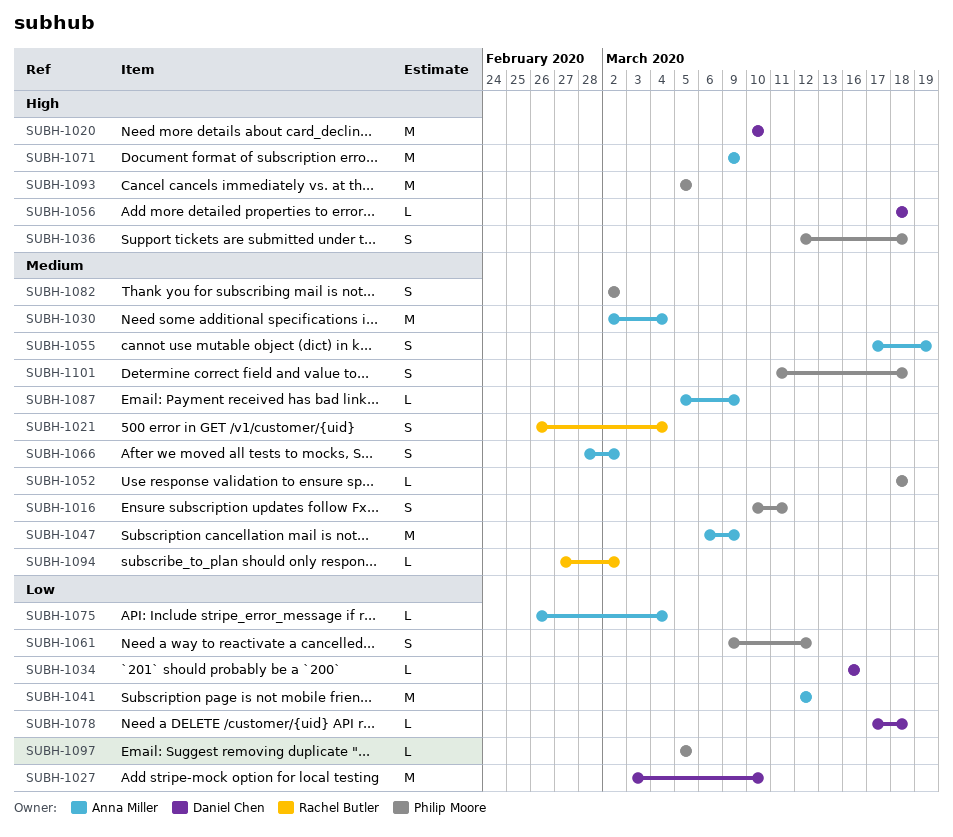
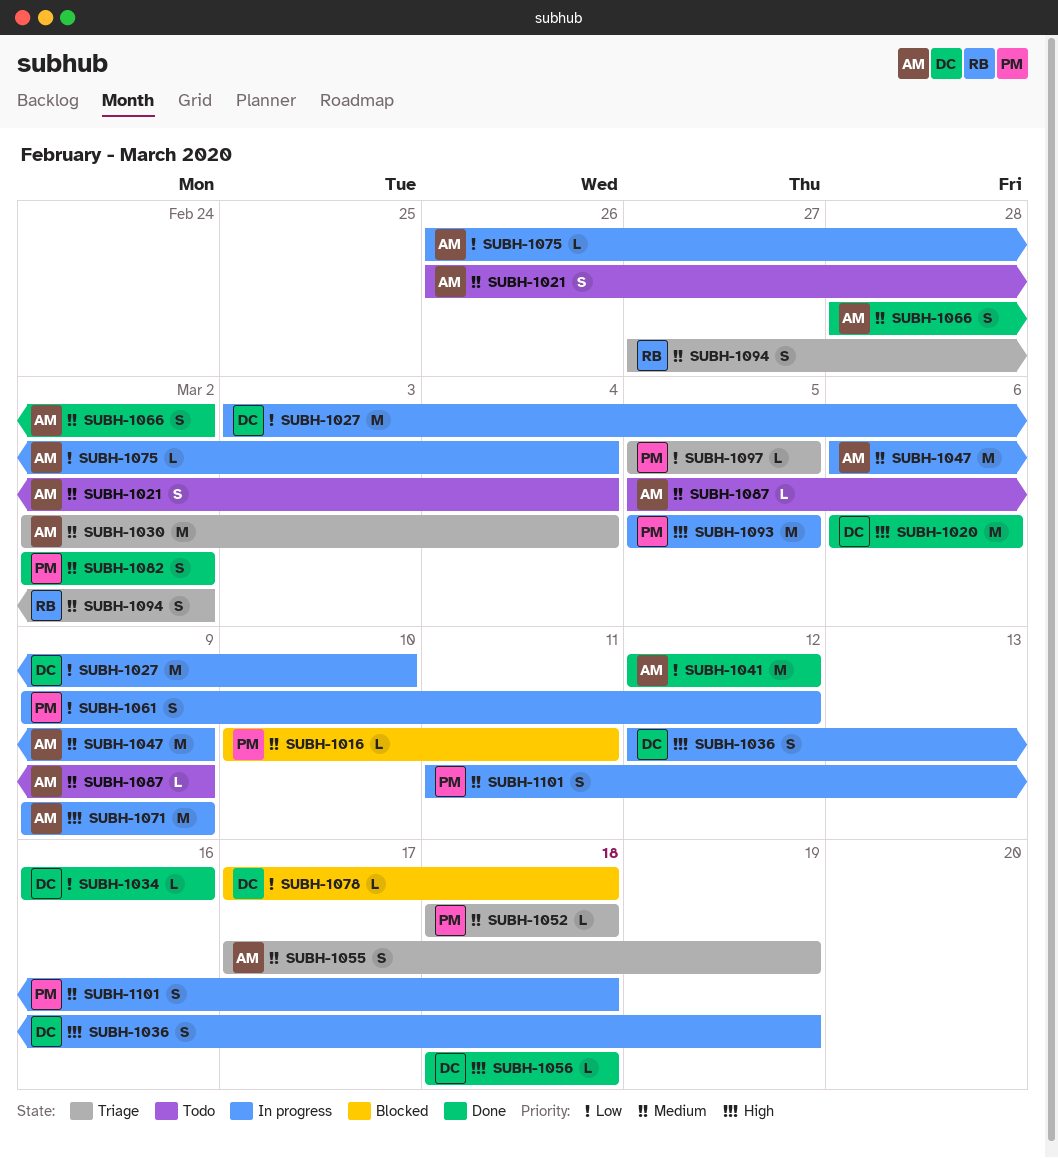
SUBH-1016, estimate: S -> L
SUBH-1020, start: Mar 10 -> Mar 6
SUBH-1020, due: Mar 10 -> Mar 6
SUBH-1021, owner: Rachel Butler -> Anna Miller
SUBH-1036, owner: Philip Moore -> Daniel Chen
SUBH-1036, due: Mar 18 -> Mar 19
SUBH-1094, estimate: L -> S

